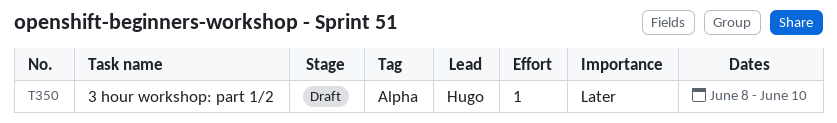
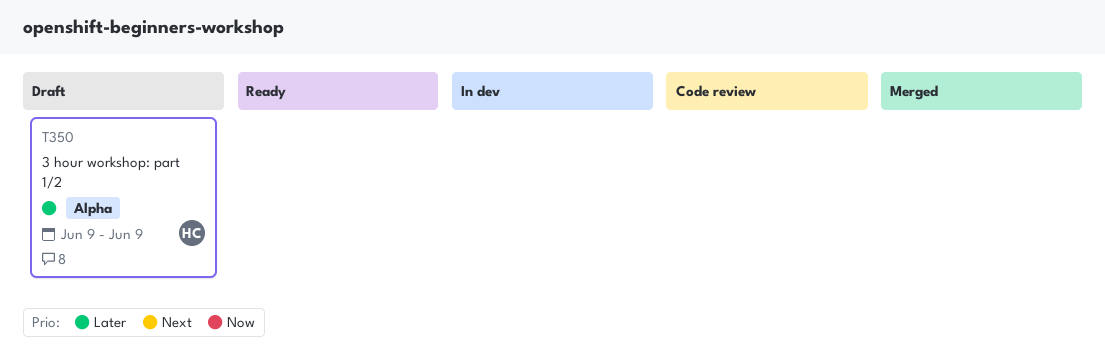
T350, start: Jun 8 -> Jun 9
T350, due: Jun 10 -> Jun 9

